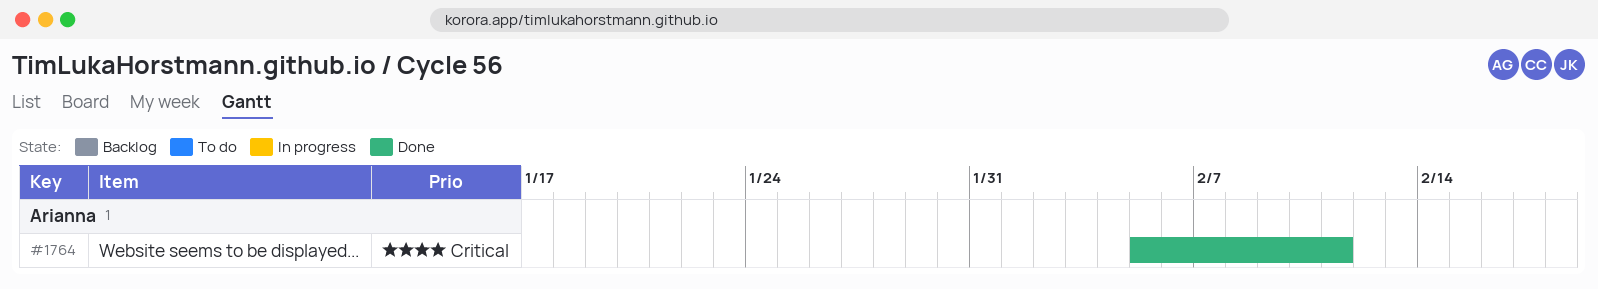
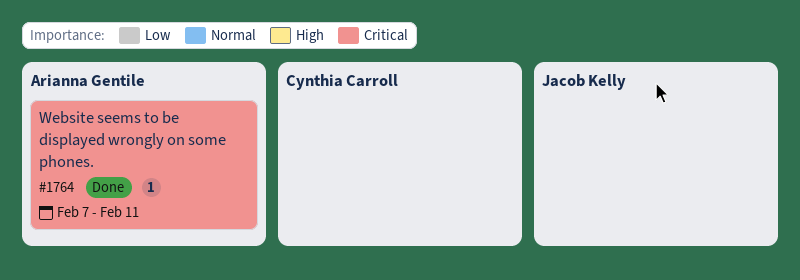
#1764, start: Feb 5 -> Feb 7

